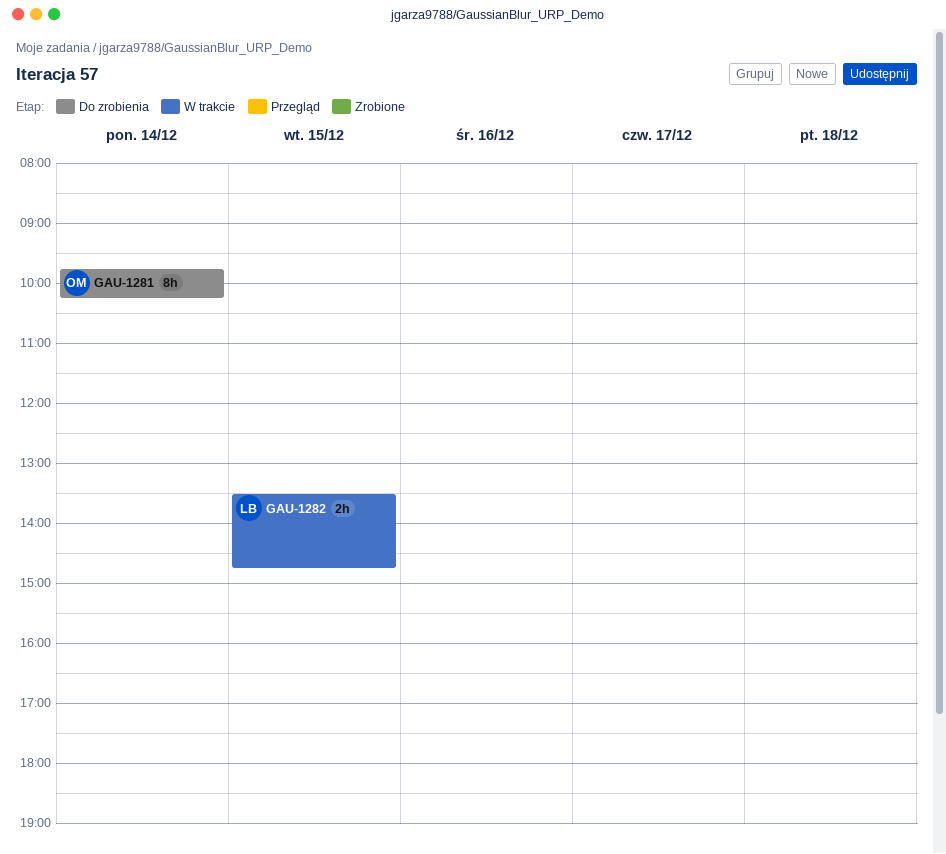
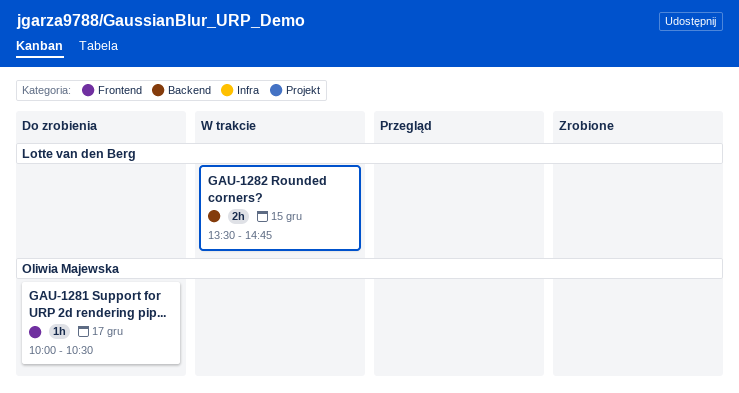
GAU-1281, estimate: 8h -> 1h
GAU-1281, day: Dec 14 -> Dec 17
GAU-1281, begins: 09:45 -> 10:00
GAU-1281, ends: 10:15 -> 10:30

